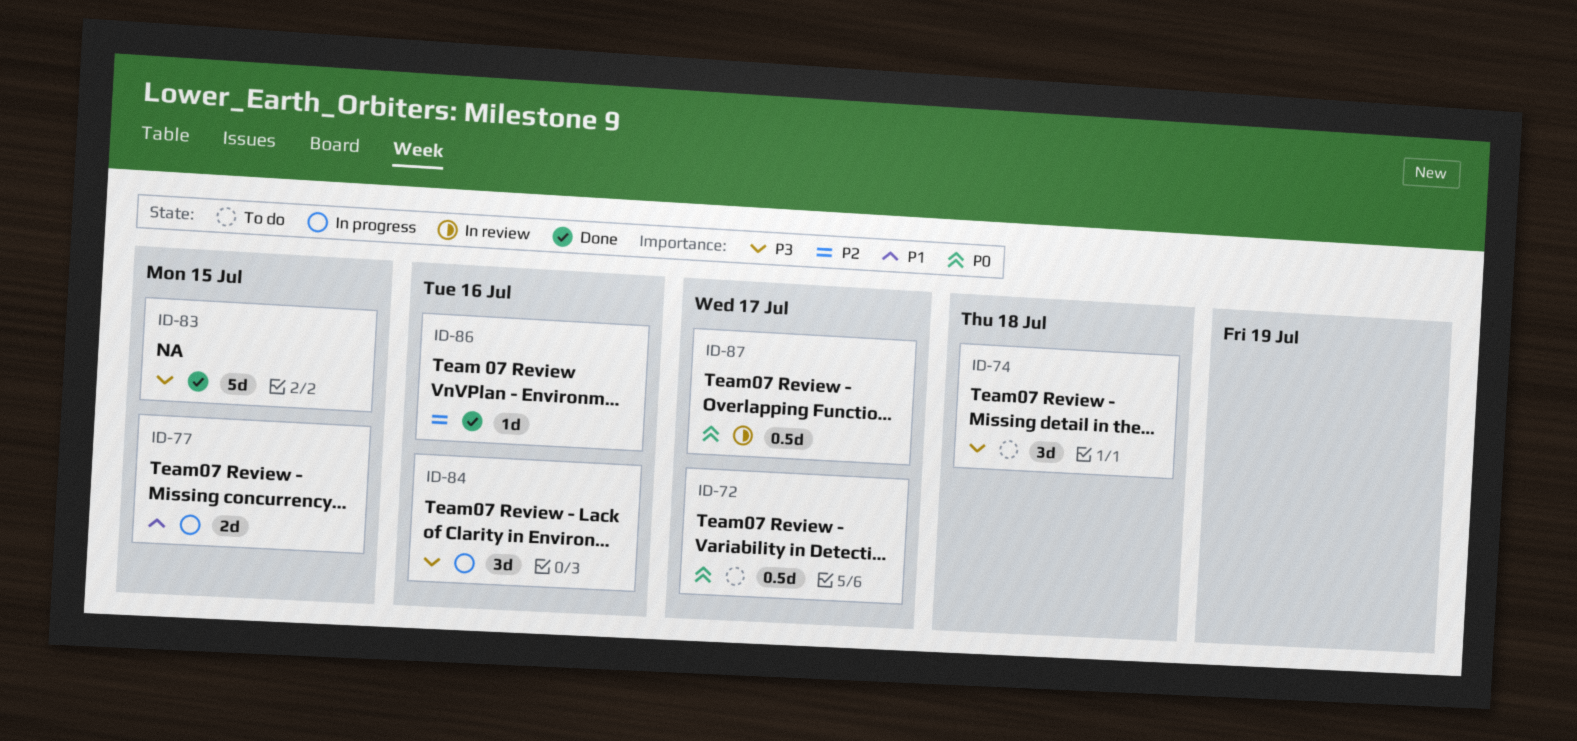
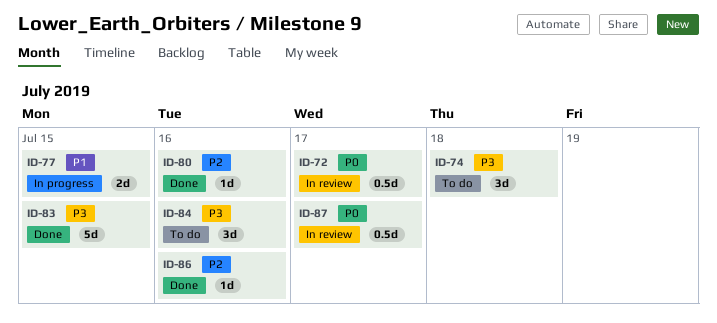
ID-72, status: To do -> In review
ID-80: none -> present
ID-84, status: In progress -> To do

